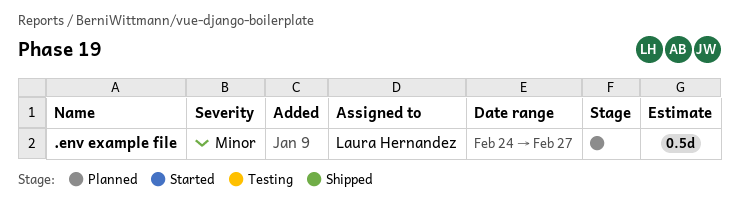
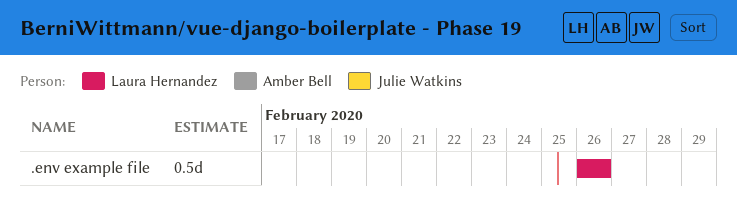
.env example file, start: Feb 24 -> Feb 26
.env example file, due: Feb 27 -> Feb 26

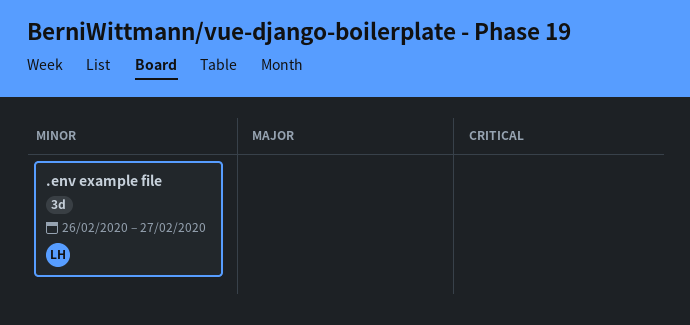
.env example file, estimate: 0.5d -> 3d
.env example file, due: Feb 26 -> Feb 27

